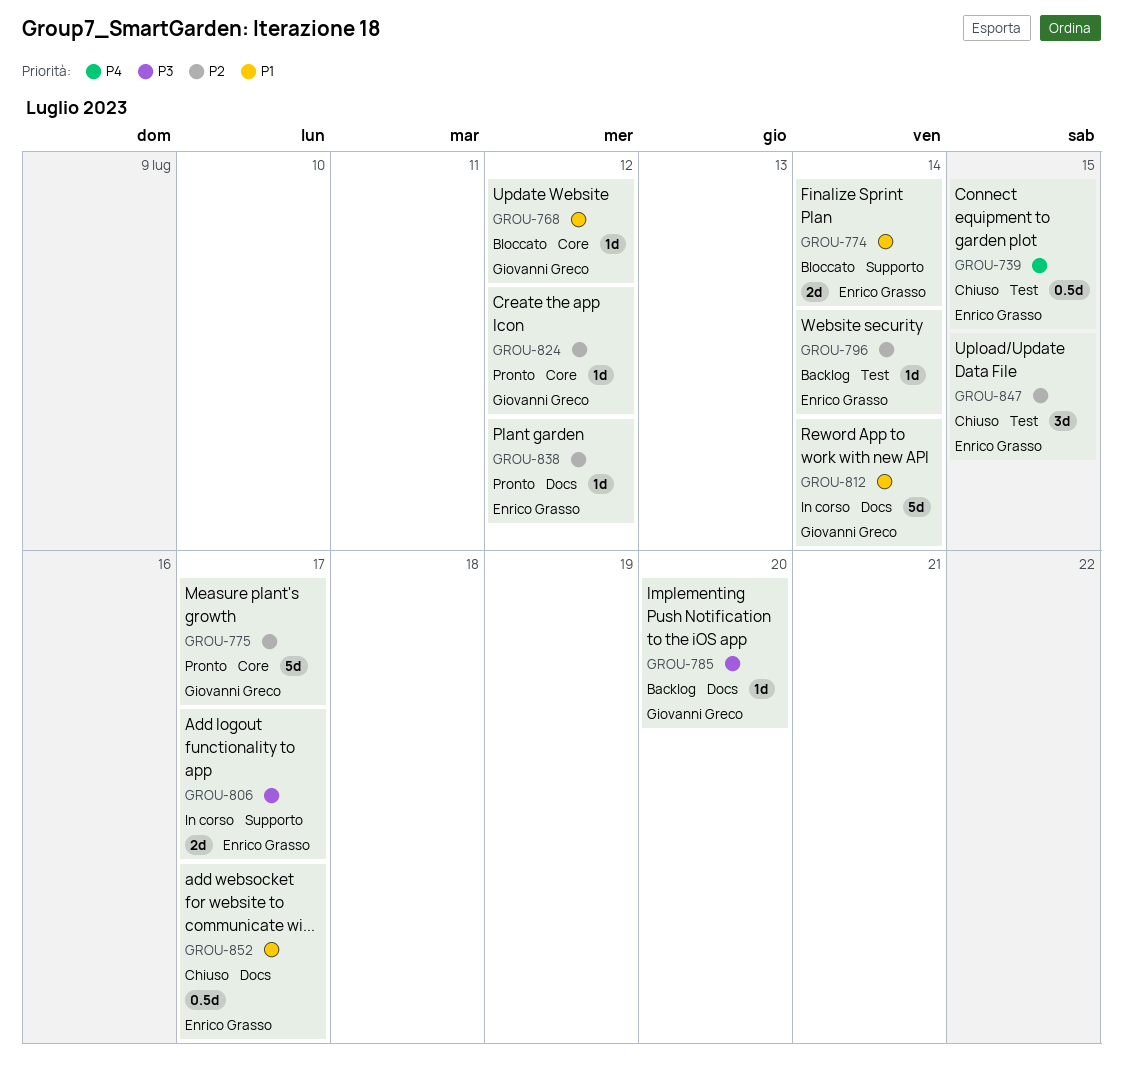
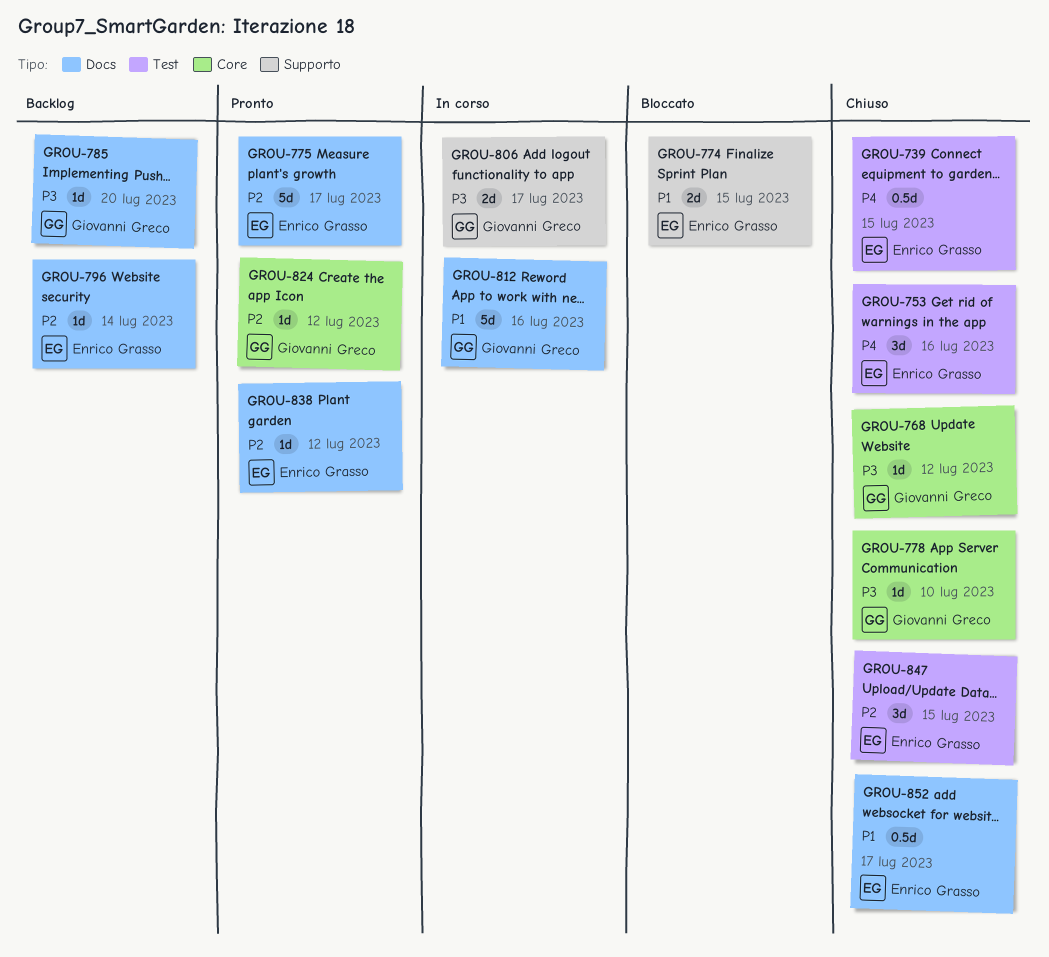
GROU-753: none -> present
GROU-768, status: Bloccato -> Chiuso
GROU-768, priority: P1 -> P3
GROU-774, due: Jul 14 -> Jul 15
GROU-775, owner: Giovanni Greco -> Enrico Grasso
GROU-775, label: Core -> Docs
GROU-778: none -> present
GROU-796, label: Test -> Docs
GROU-806, owner: Enrico Grasso -> Giovanni Greco
GROU-812, due: Jul 14 -> Jul 16

